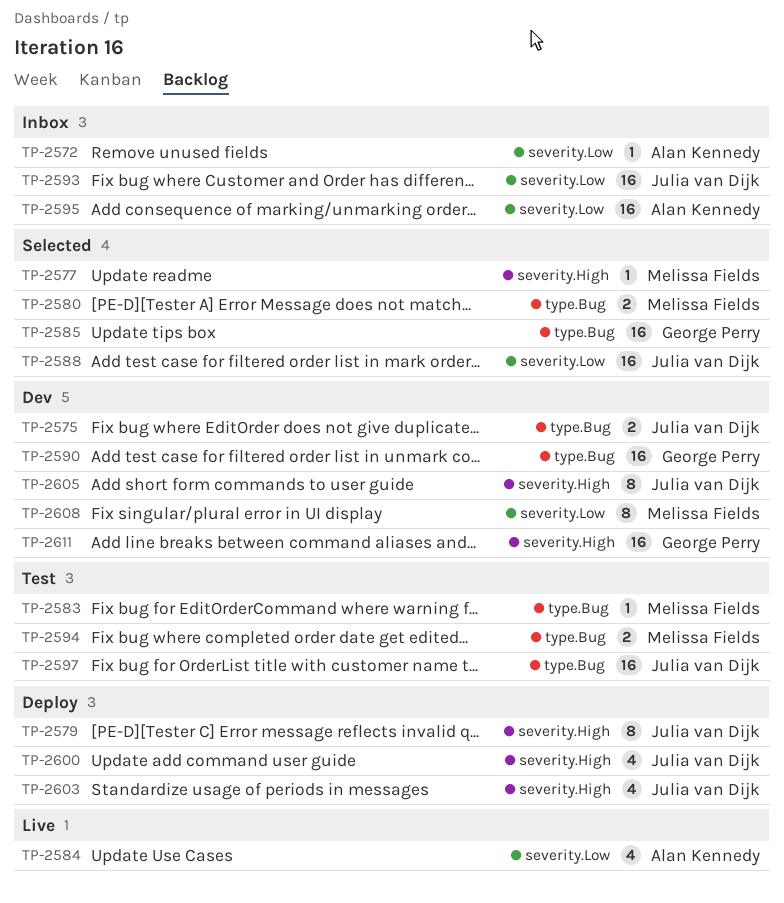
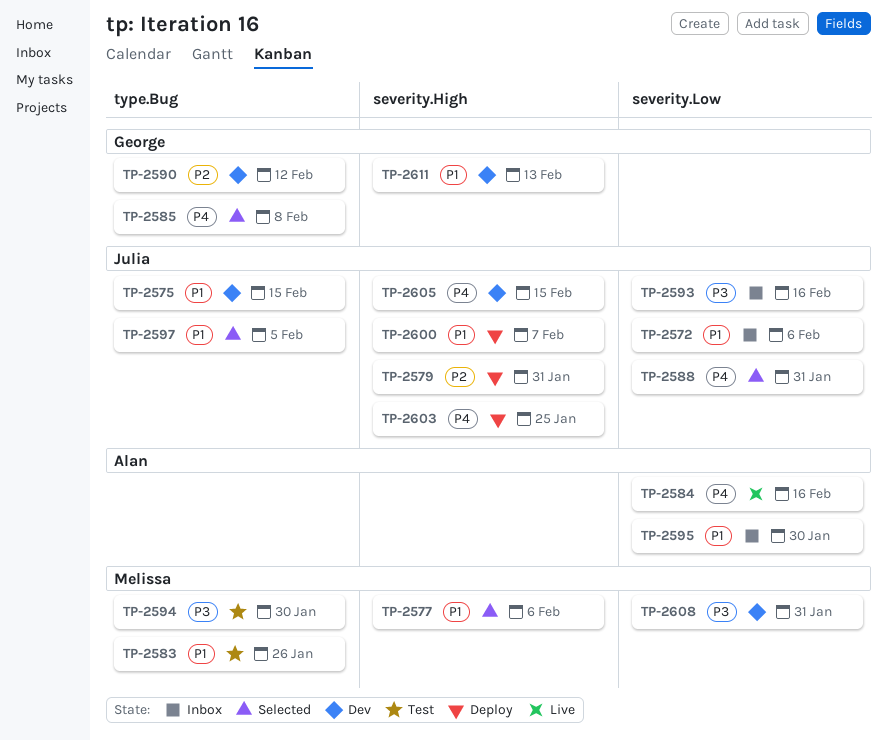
TP-2572, owner: Alan Kennedy -> Julia van Dijk
TP-2580: present -> none
TP-2597, status: Test -> Selected

